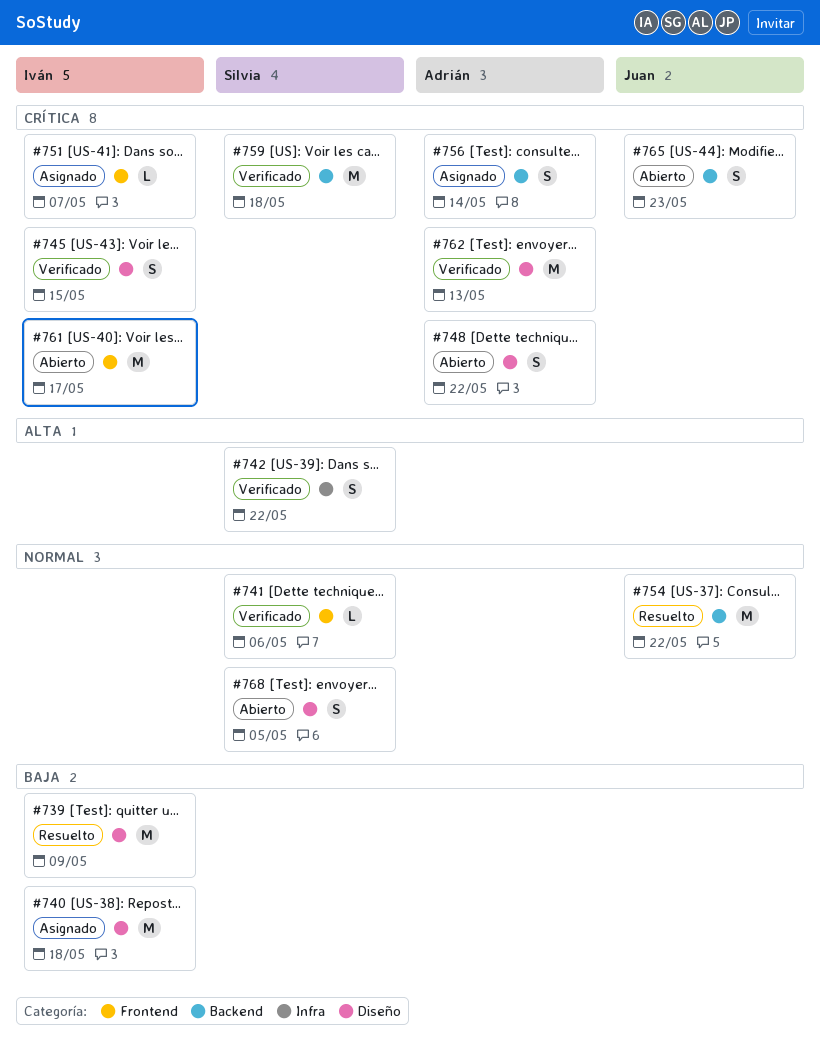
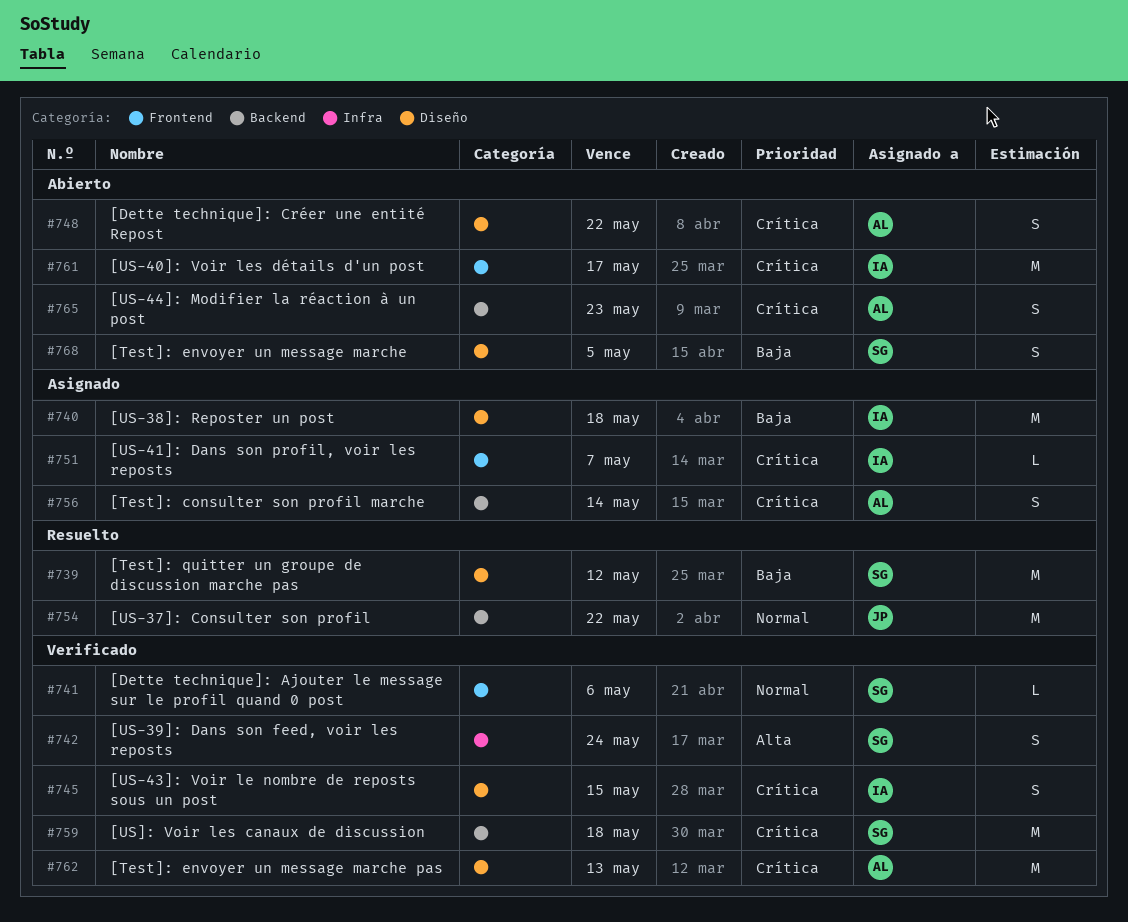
#739, owner: Iván -> Silvia
#739, due: May 9 -> May 12
#742, due: May 22 -> May 24
#765, owner: Juan -> Adrián
#768, priority: Normal -> Baja

